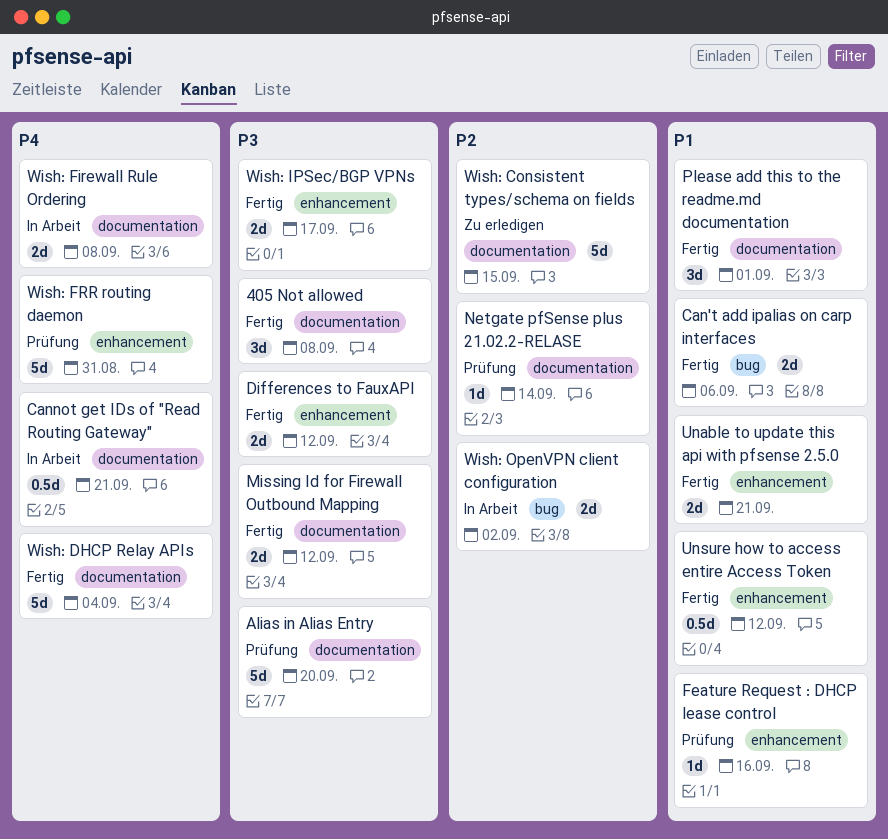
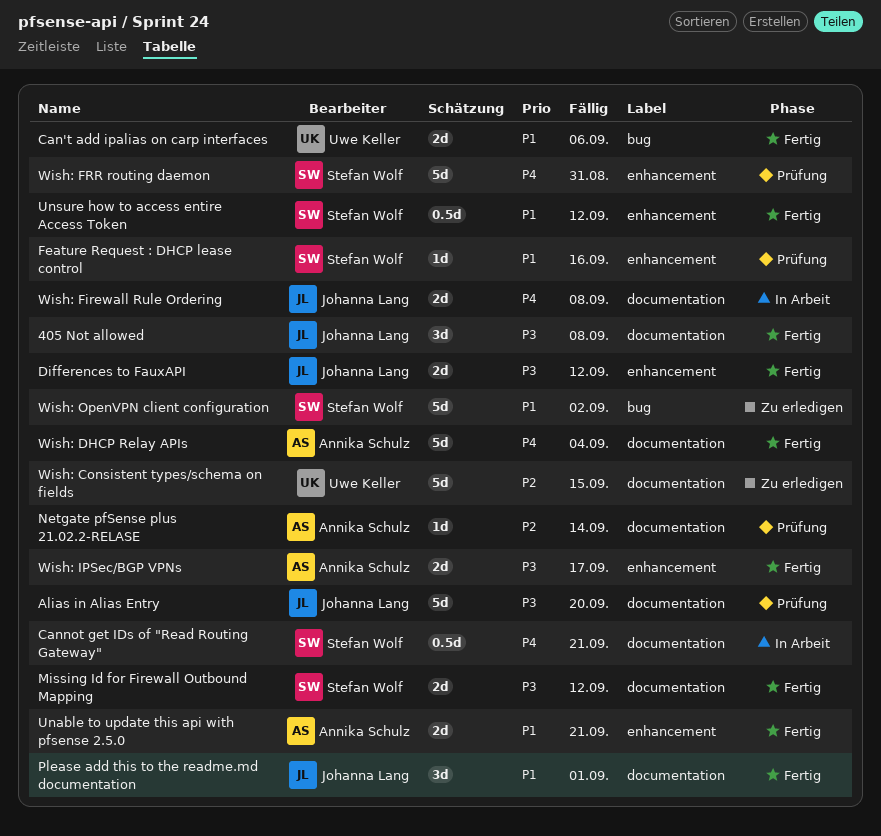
Wish: OpenVPN client configuration, status: In Arbeit -> Zu erledigen
Wish: OpenVPN client configuration, priority: P2 -> P1
Wish: OpenVPN client configuration, estimate: 2d -> 5d

